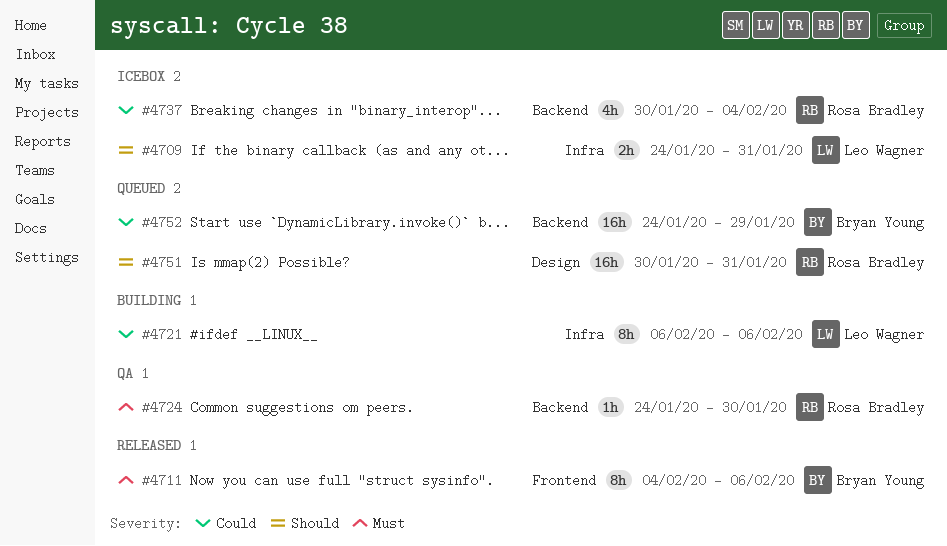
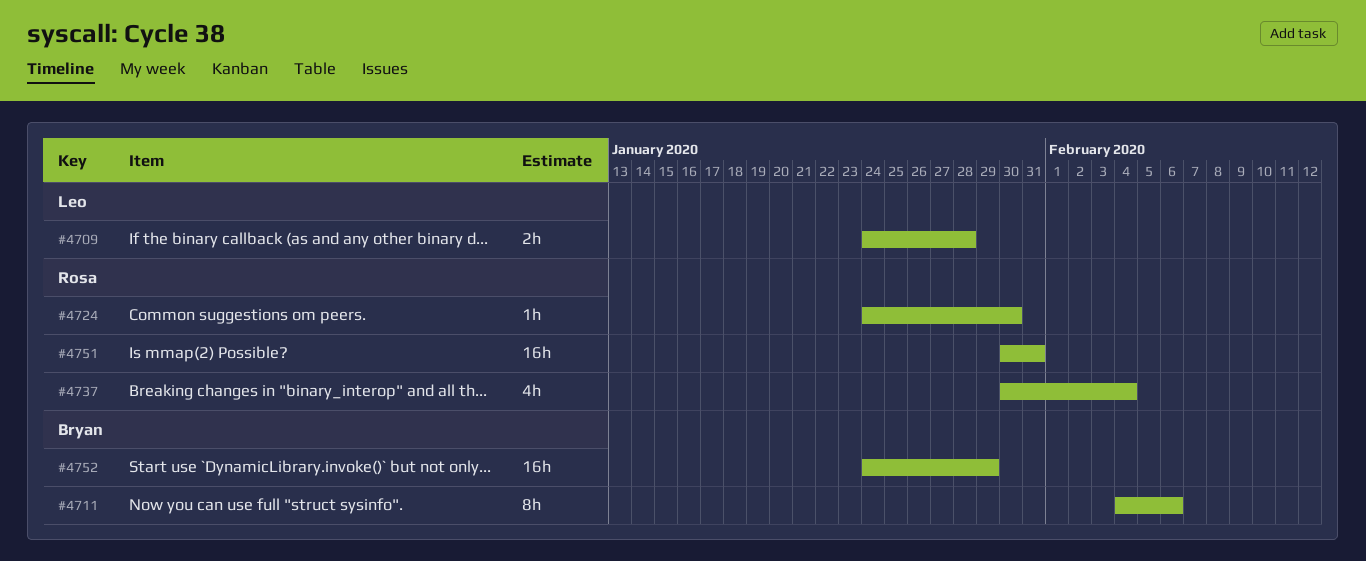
#4709, due: Jan 31 -> Jan 28
#4721: present -> none

